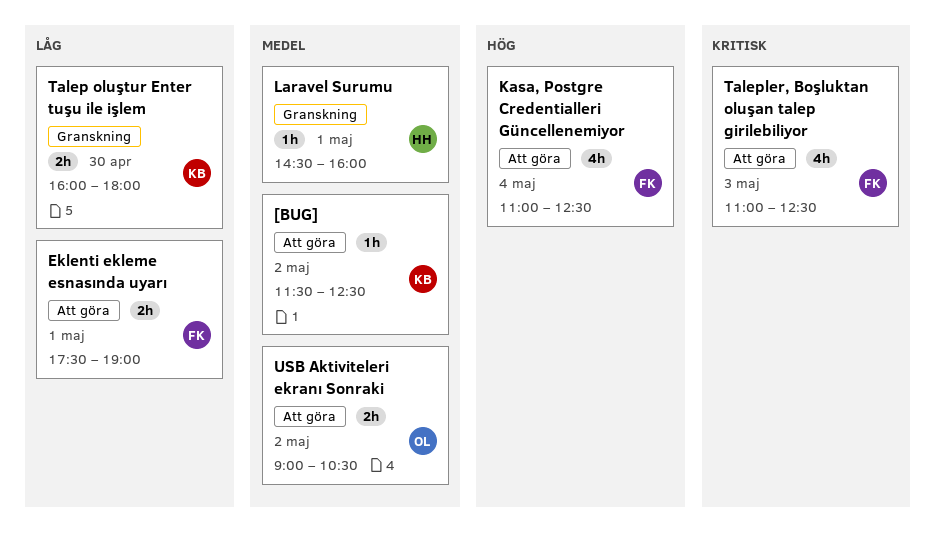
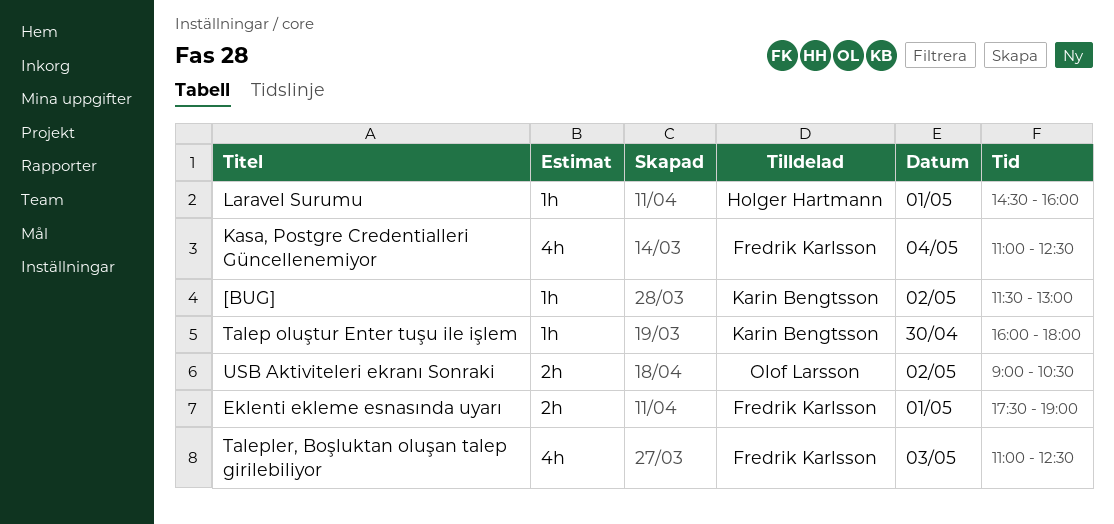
[BUG], ends: 12:30 -> 13:00
Talep oluştur Enter tuşu ile işlem, estimate: 2h -> 1h

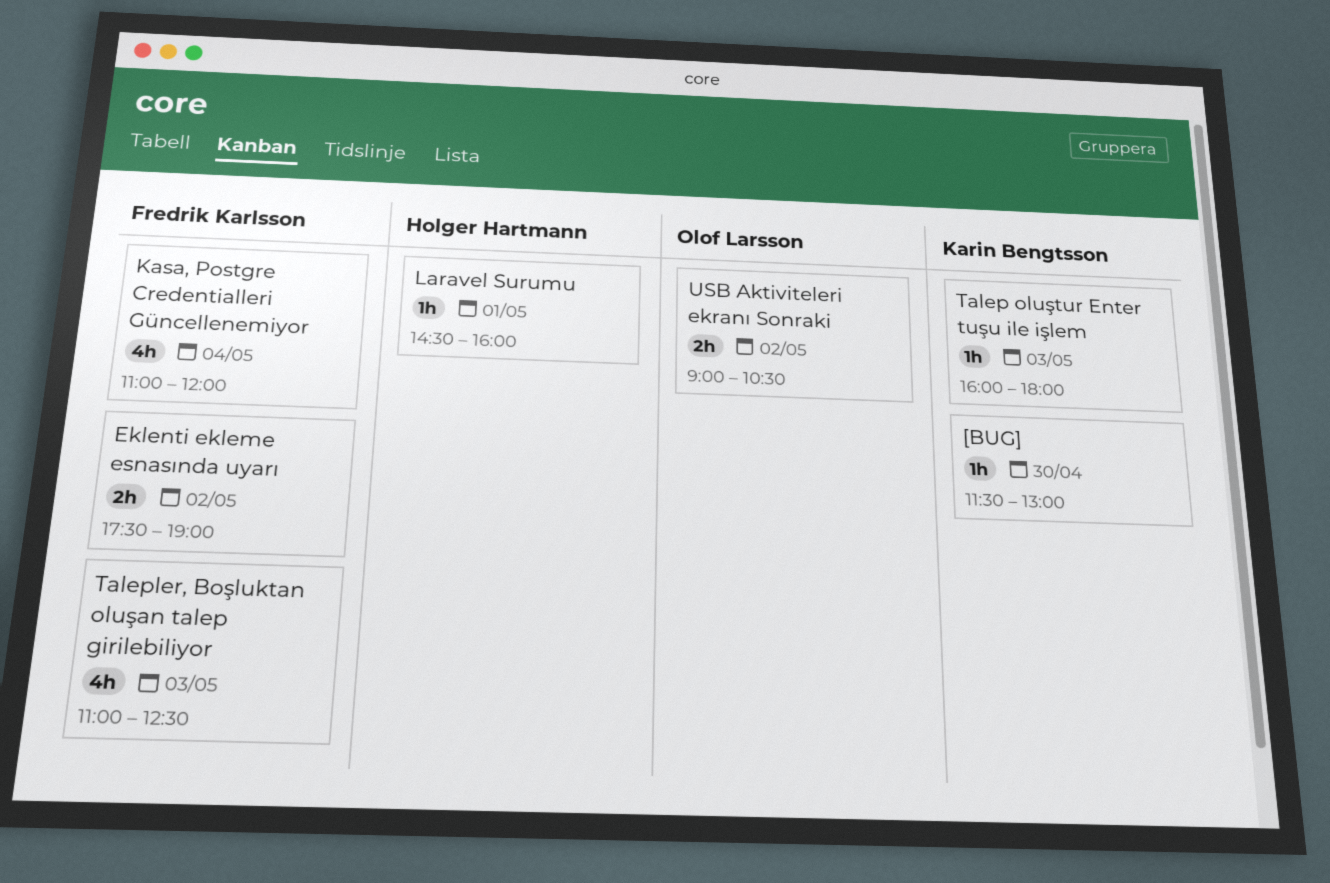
[BUG], day: May 2 -> Apr 30
Eklenti ekleme esnasında uyarı, day: May 1 -> May 2
Kasa, Postgre Credentialleri Güncellenemiyor, ends: 12:30 -> 12:00
Talep oluştur Enter tuşu ile işlem, day: Apr 30 -> May 3

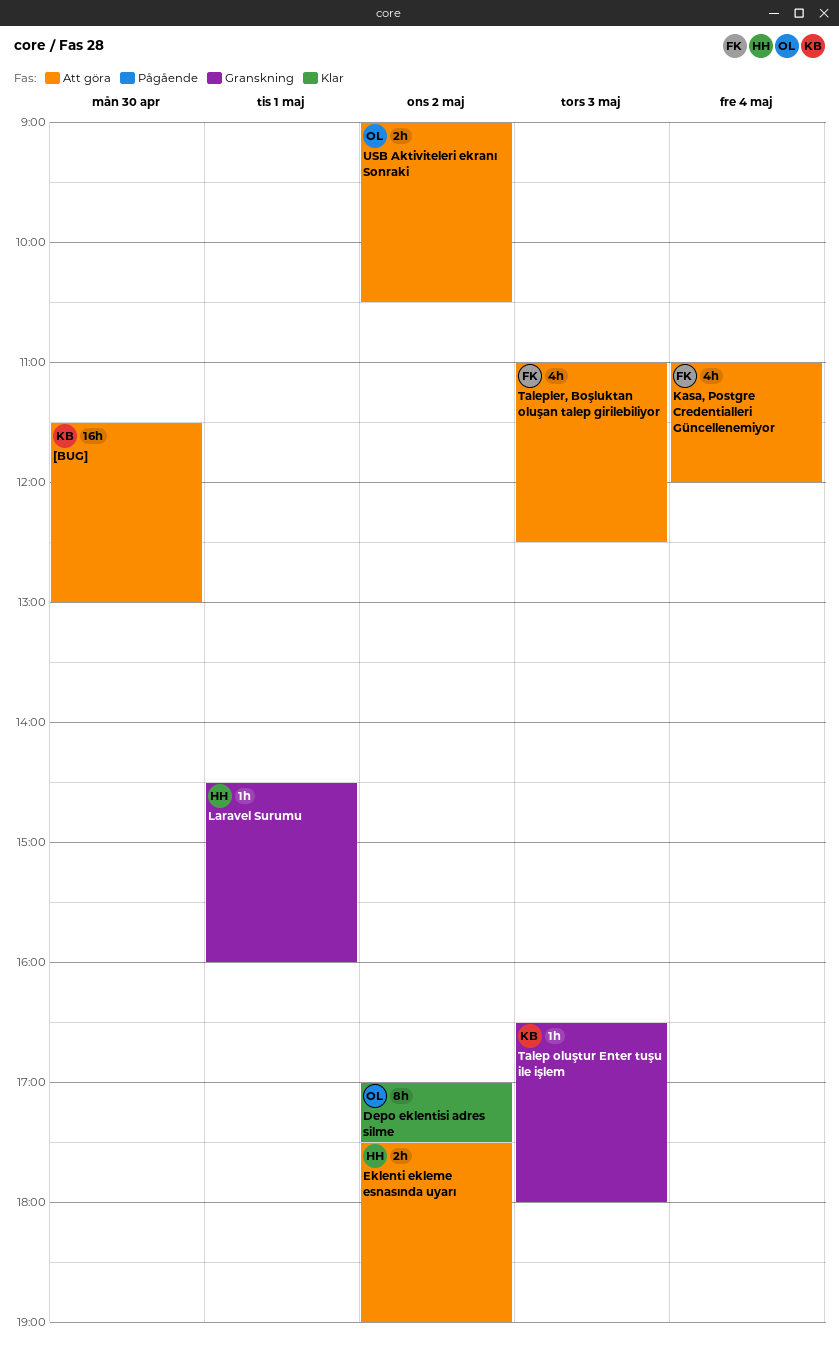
[BUG], estimate: 1h -> 16h
Depo eklentisi adres silme: none -> present
Eklenti ekleme esnasında uyarı, owner: Fredrik Karlsson -> Holger Hartmann
Talep oluştur Enter tuşu ile işlem, begins: 16:00 -> 16:30

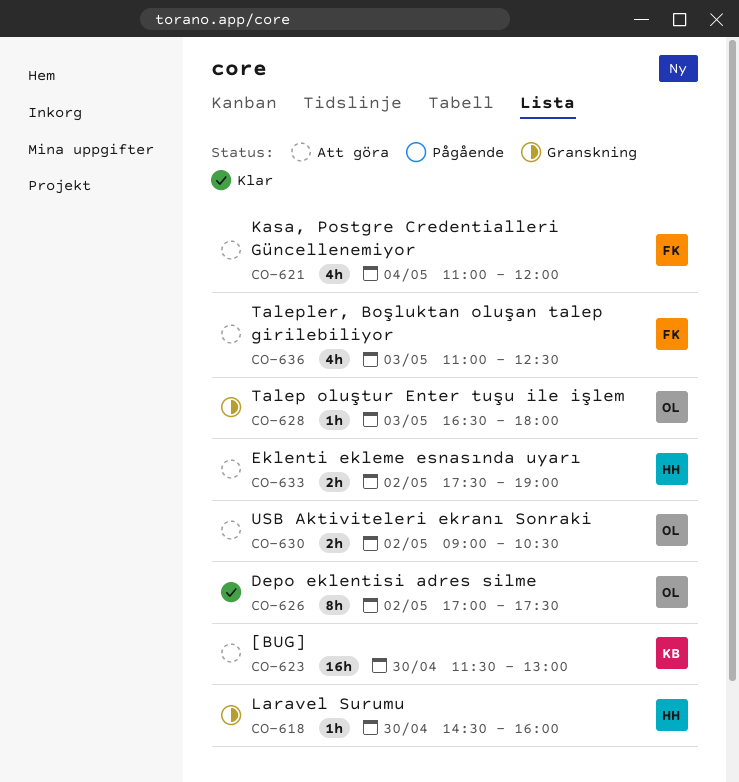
Laravel Surumu, day: May 1 -> Apr 30
Talep oluştur Enter tuşu ile işlem, owner: KB -> OL

